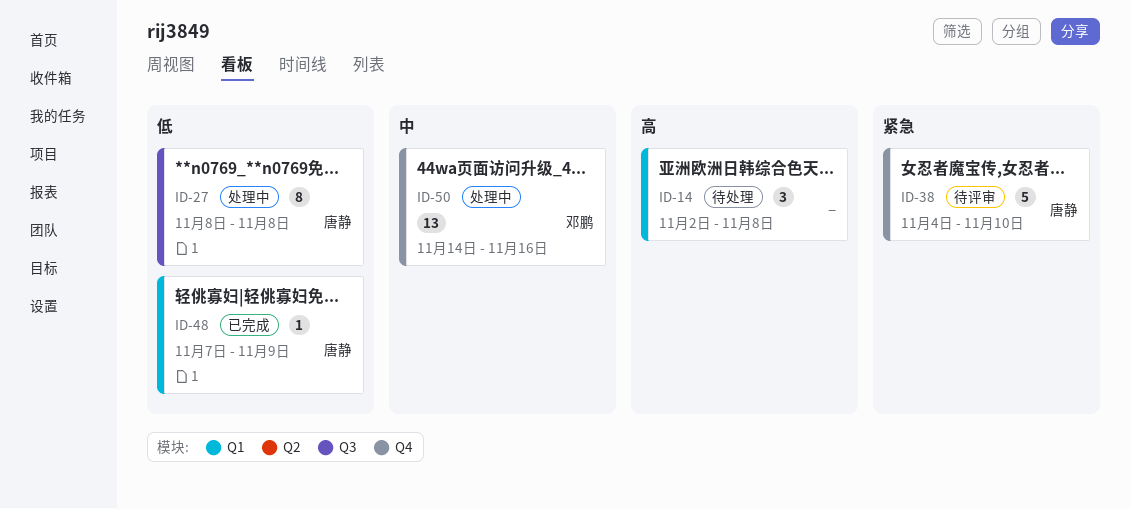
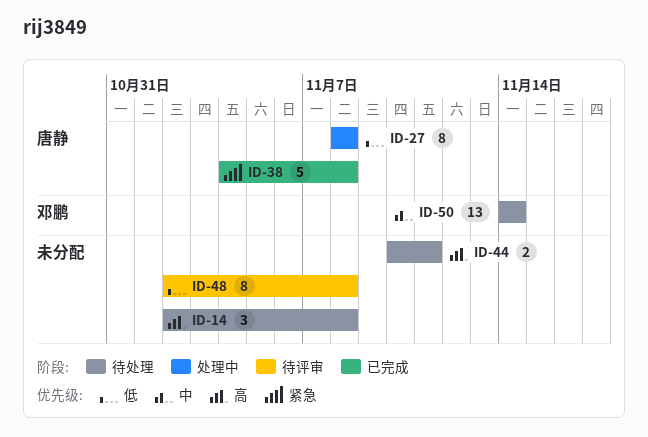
ID-38, status: 待评审 -> 已完成
ID-38, due: Nov 10 -> Nov 8
ID-44: none -> present
ID-48, status: 已完成 -> 待评审
ID-48, owner: 唐静 -> none
ID-48, estimate: 1 -> 8
ID-48, start: Nov 7 -> Nov 2
ID-48, due: Nov 9 -> Nov 8
ID-50, status: 处理中 -> 待处理
ID-50, due: Nov 16 -> Nov 14

